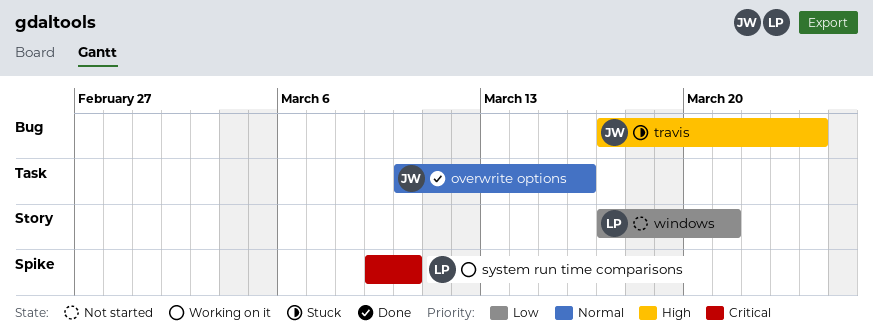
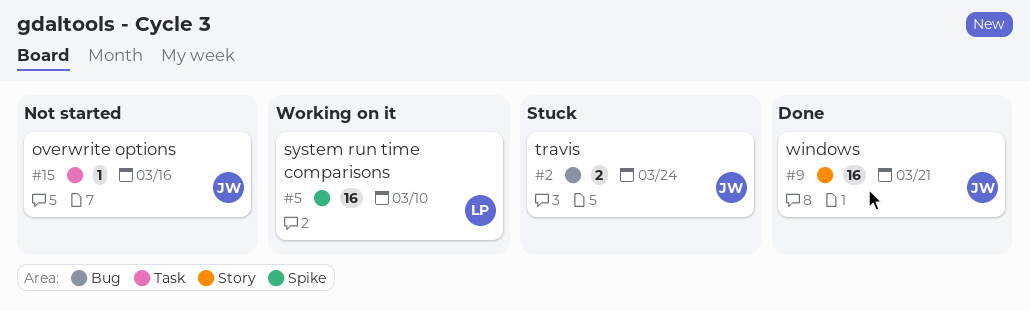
overwrite options, status: Done -> Not started
windows, status: Not started -> Done
windows, owner: LP -> JW

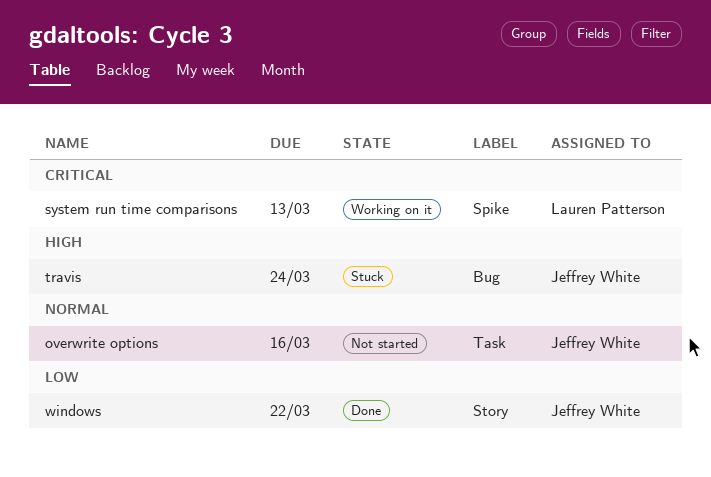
system run time comparisons, due: Mar 10 -> Mar 13
windows, due: Mar 21 -> Mar 22

